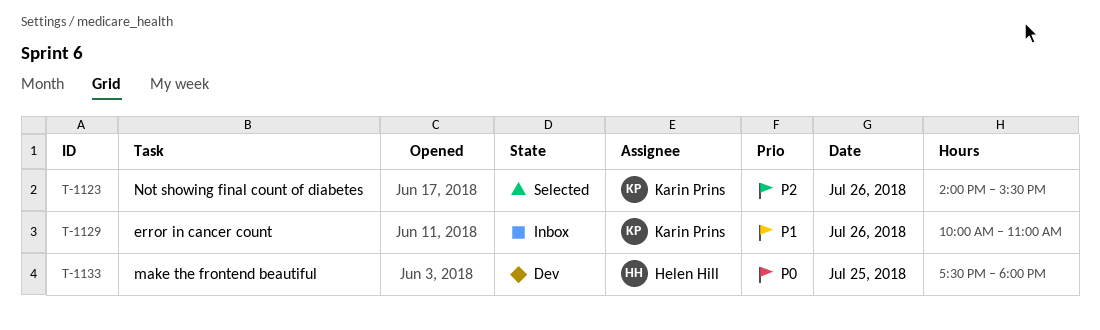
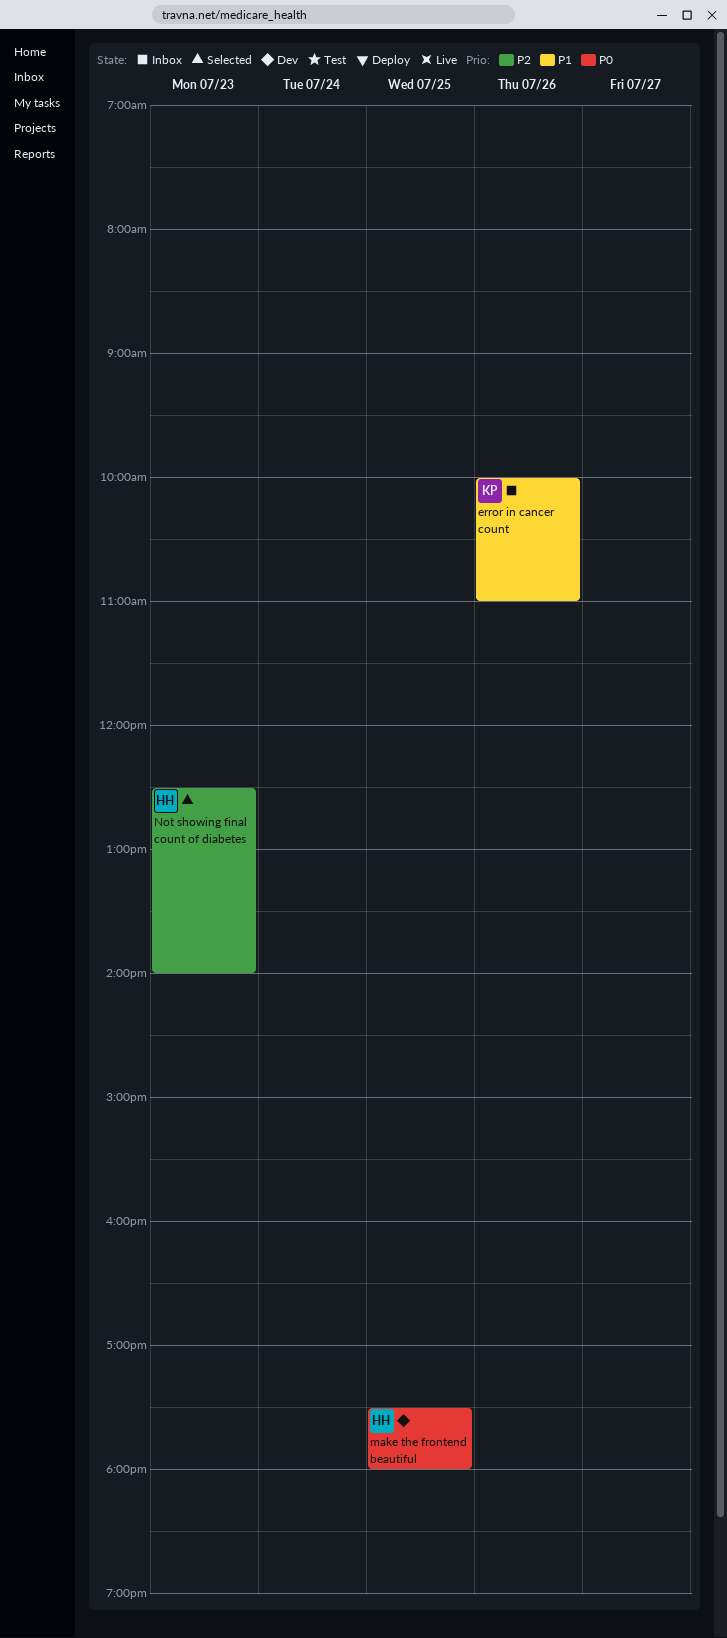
Not showing final count of diabetes, owner: Karin Prins -> Helen Hill
Not showing final count of diabetes, day: Jul 26 -> Jul 23
Not showing final count of diabetes, begins: 14:00 -> 12:30
Not showing final count of diabetes, ends: 15:30 -> 14:00

